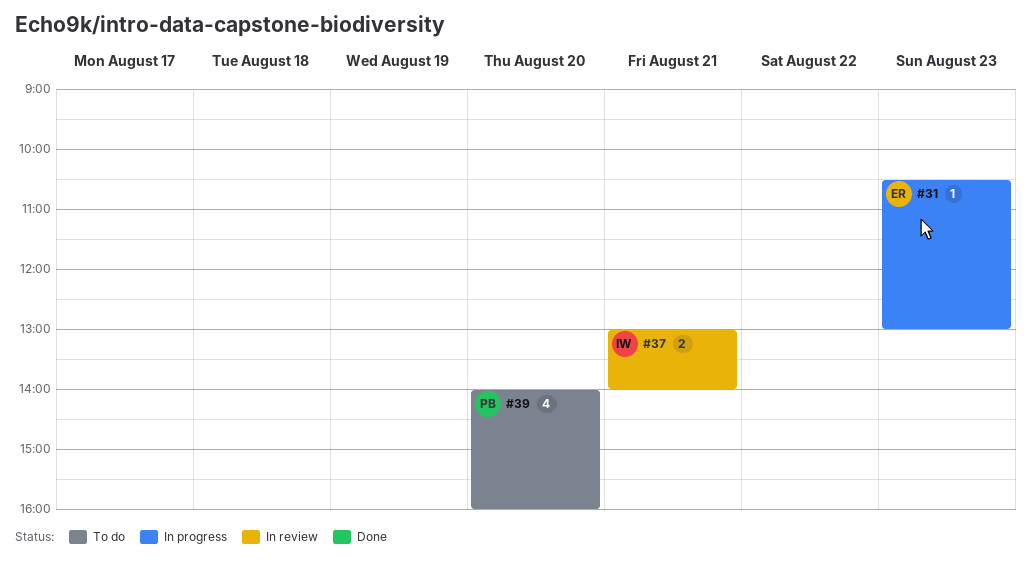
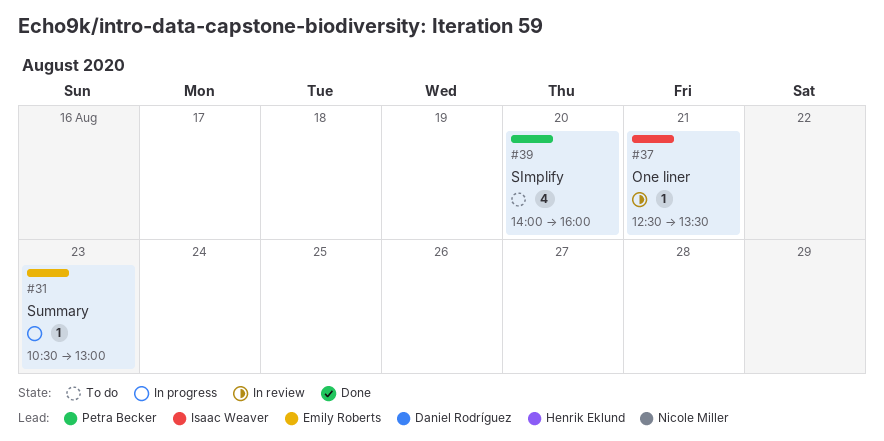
#37, estimate: 2 -> 1
#37, begins: 13:00 -> 12:30
#37, ends: 14:00 -> 13:30

